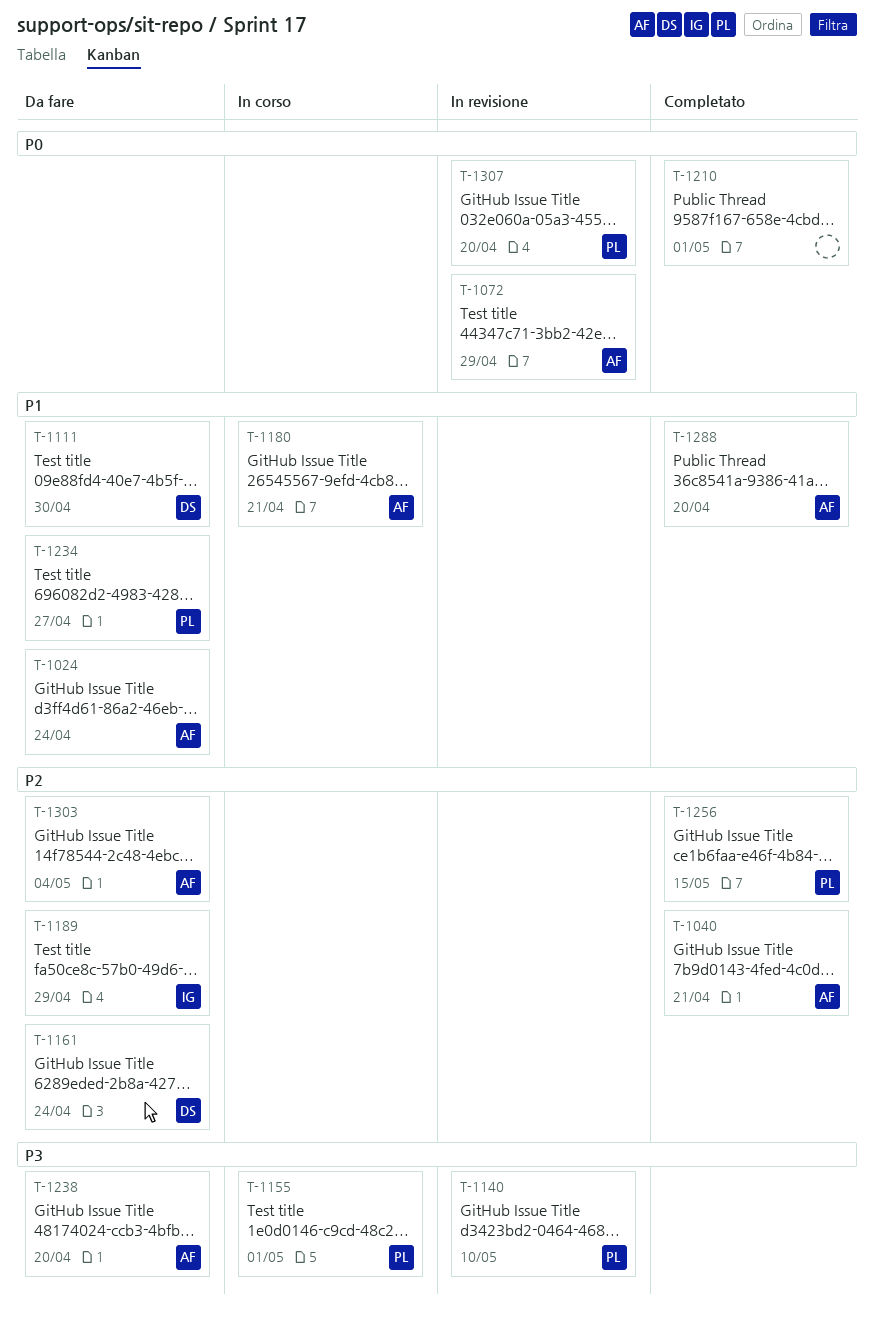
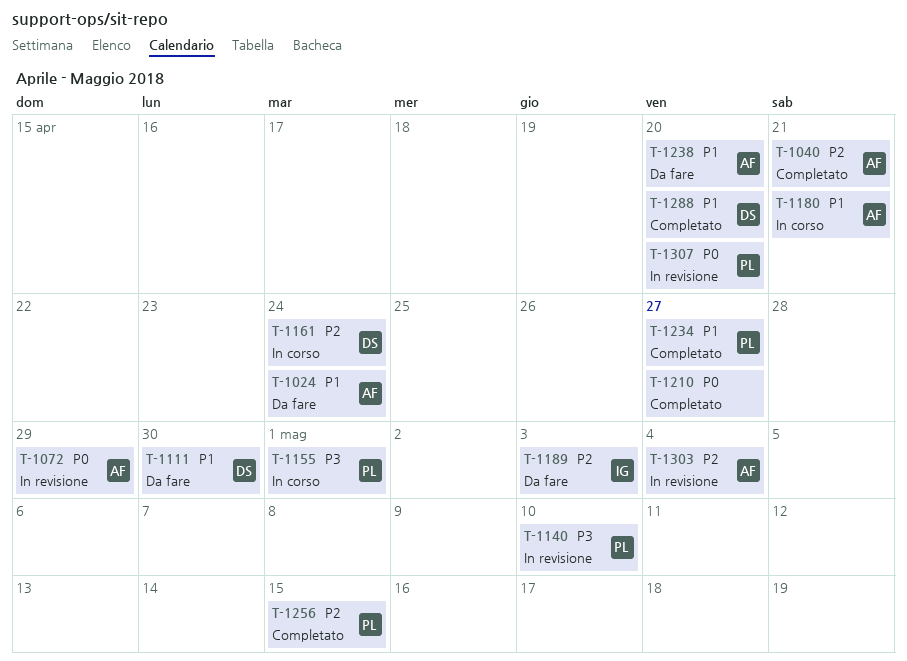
T-1161, status: Da fare -> In corso
T-1189, due: Apr 29 -> May 3
T-1210, due: May 1 -> Apr 27
T-1234, status: Da fare -> Completato
T-1238, priority: P3 -> P1
T-1288, owner: AF -> DS
T-1303, status: Da fare -> In revisione

